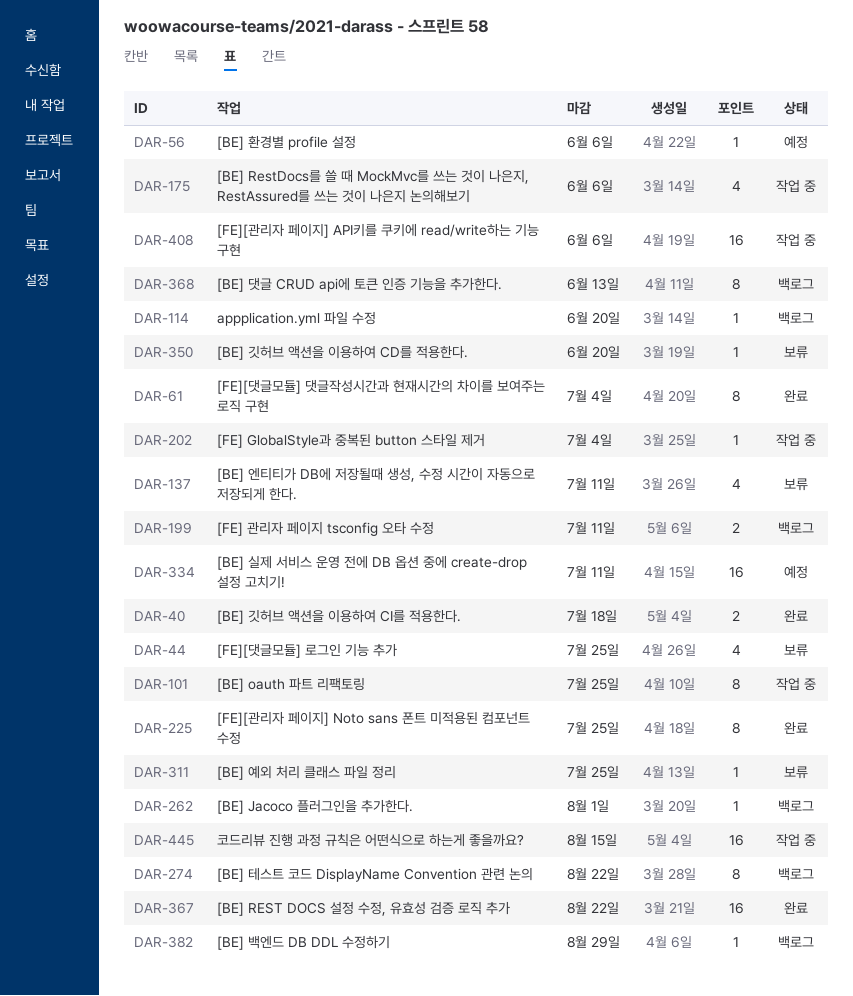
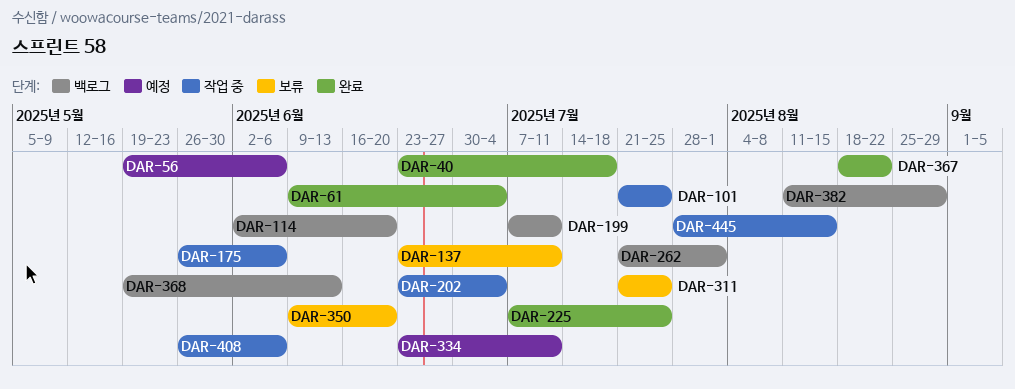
DAR-44: present -> none
DAR-274: present -> none

